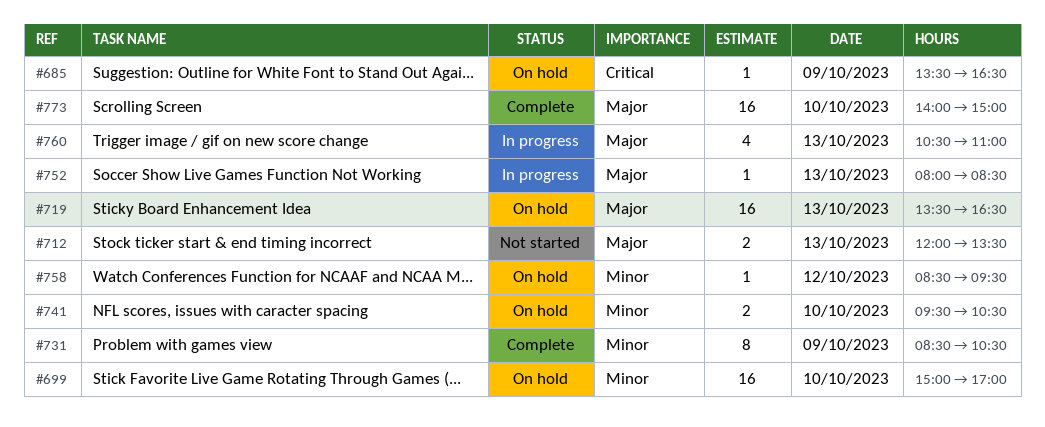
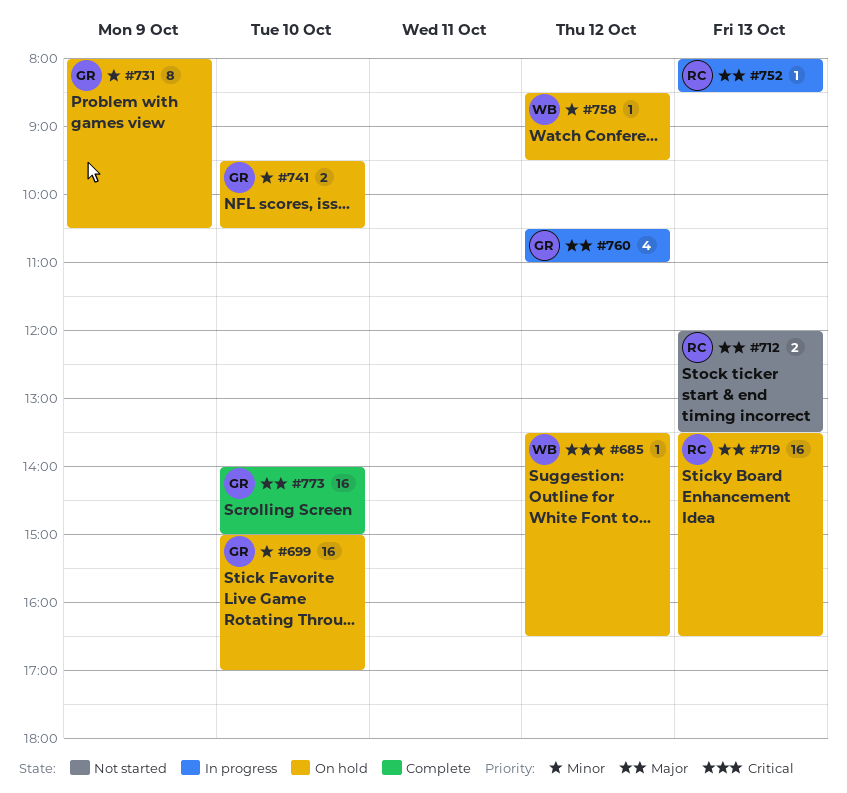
#685, day: Oct 9 -> Oct 12
#731, status: Complete -> On hold
#731, begins: 08:30 -> 08:00
#760, day: Oct 13 -> Oct 12

